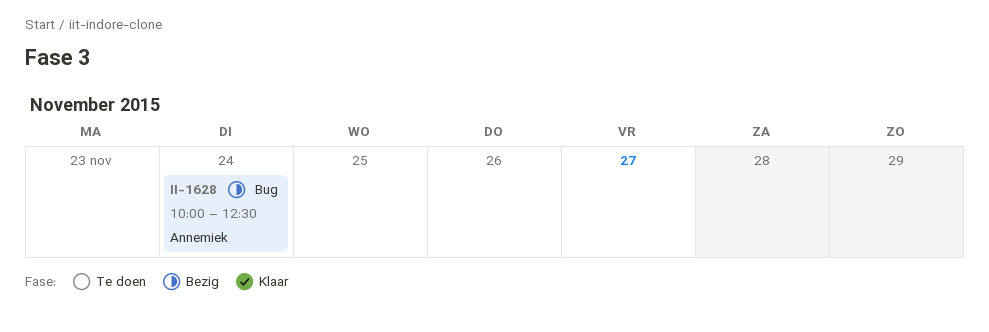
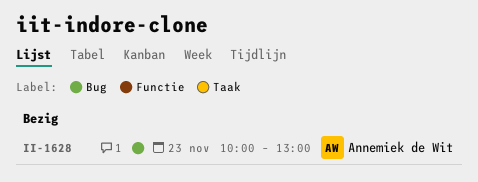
II-1628, day: Nov 24 -> Nov 23
II-1628, ends: 12:30 -> 13:00

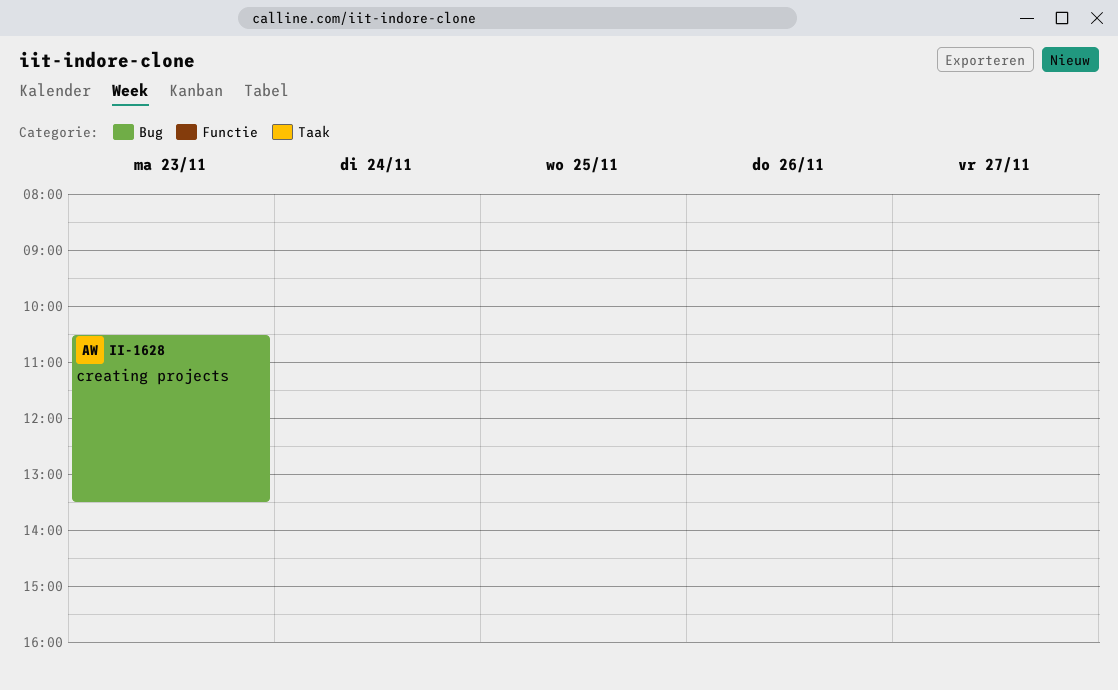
II-1628, begins: 10:00 -> 10:30
II-1628, ends: 13:00 -> 13:30

